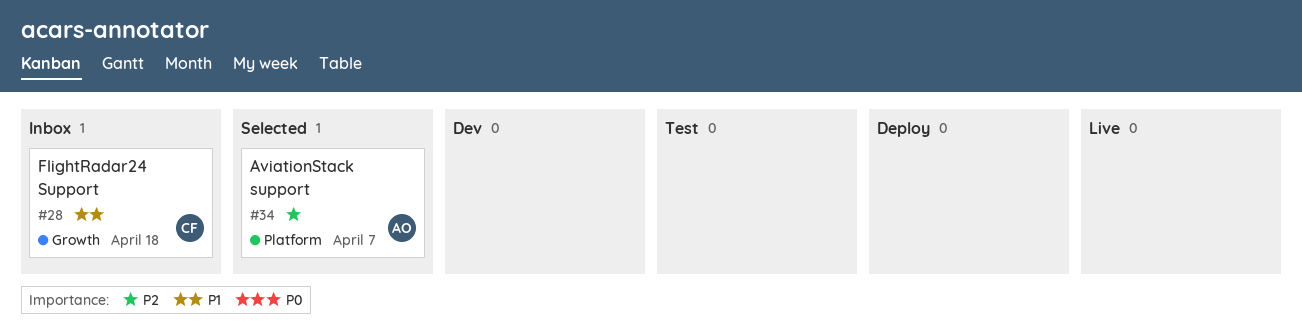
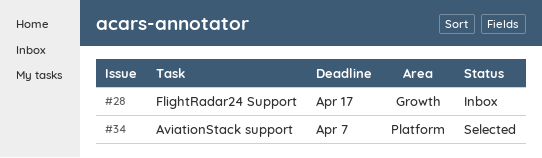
#28, due: Apr 18 -> Apr 17

